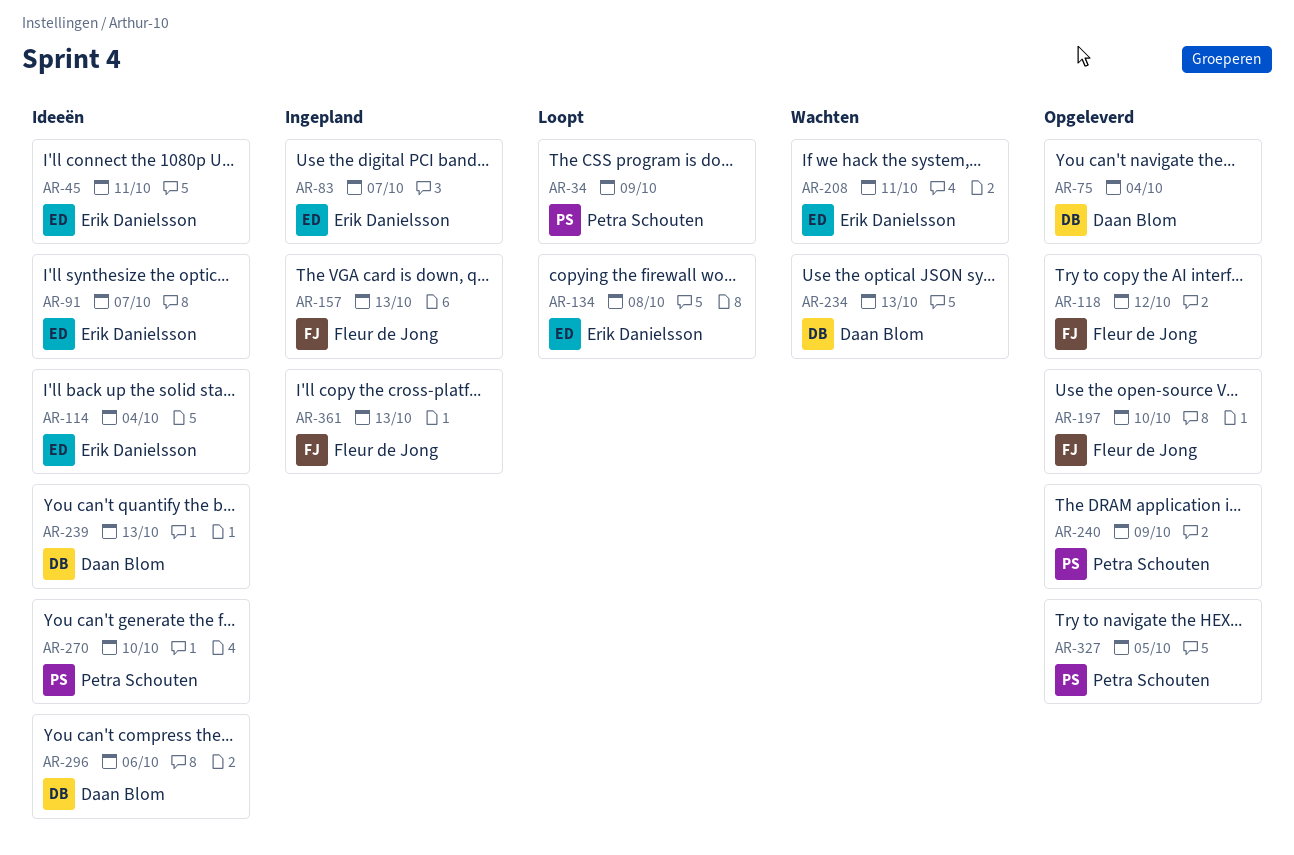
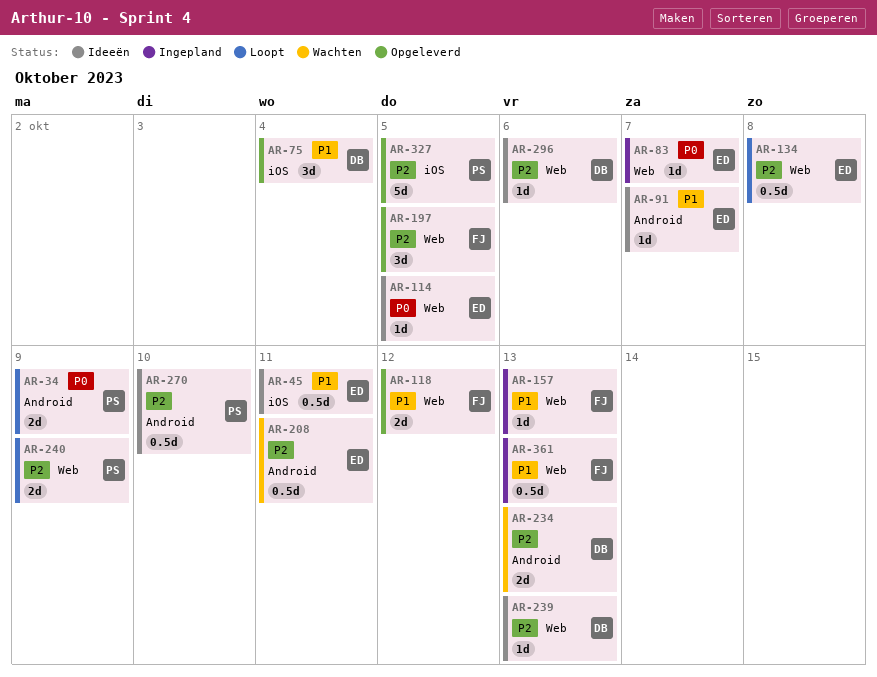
AR-114, due: Oct 4 -> Oct 5
AR-197, due: Oct 10 -> Oct 5
AR-240, status: Opgeleverd -> Loopt

